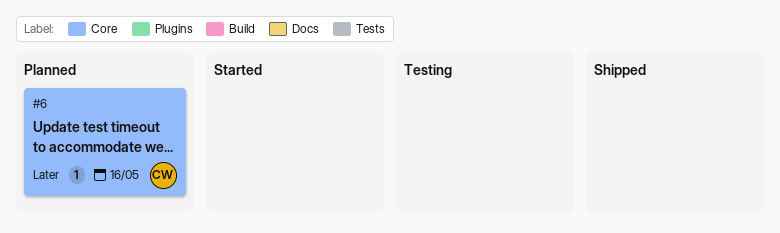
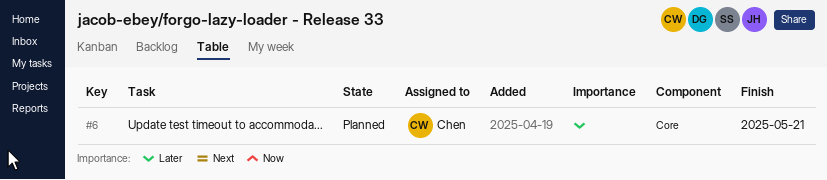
#6, due: May 16 -> May 21

